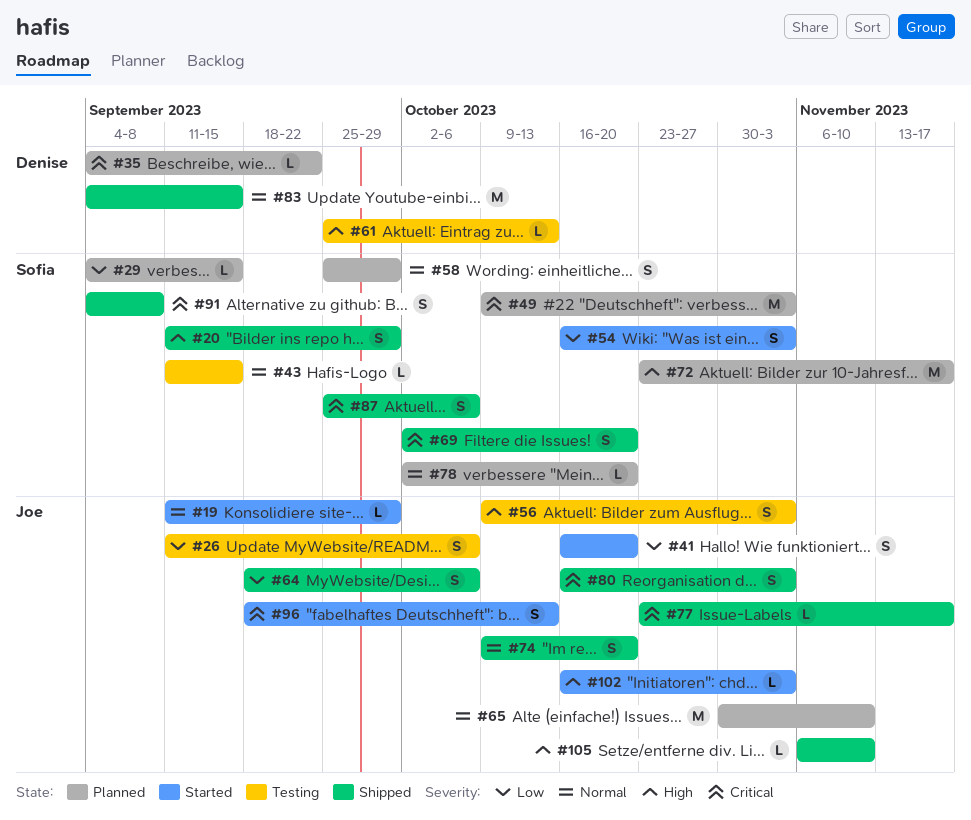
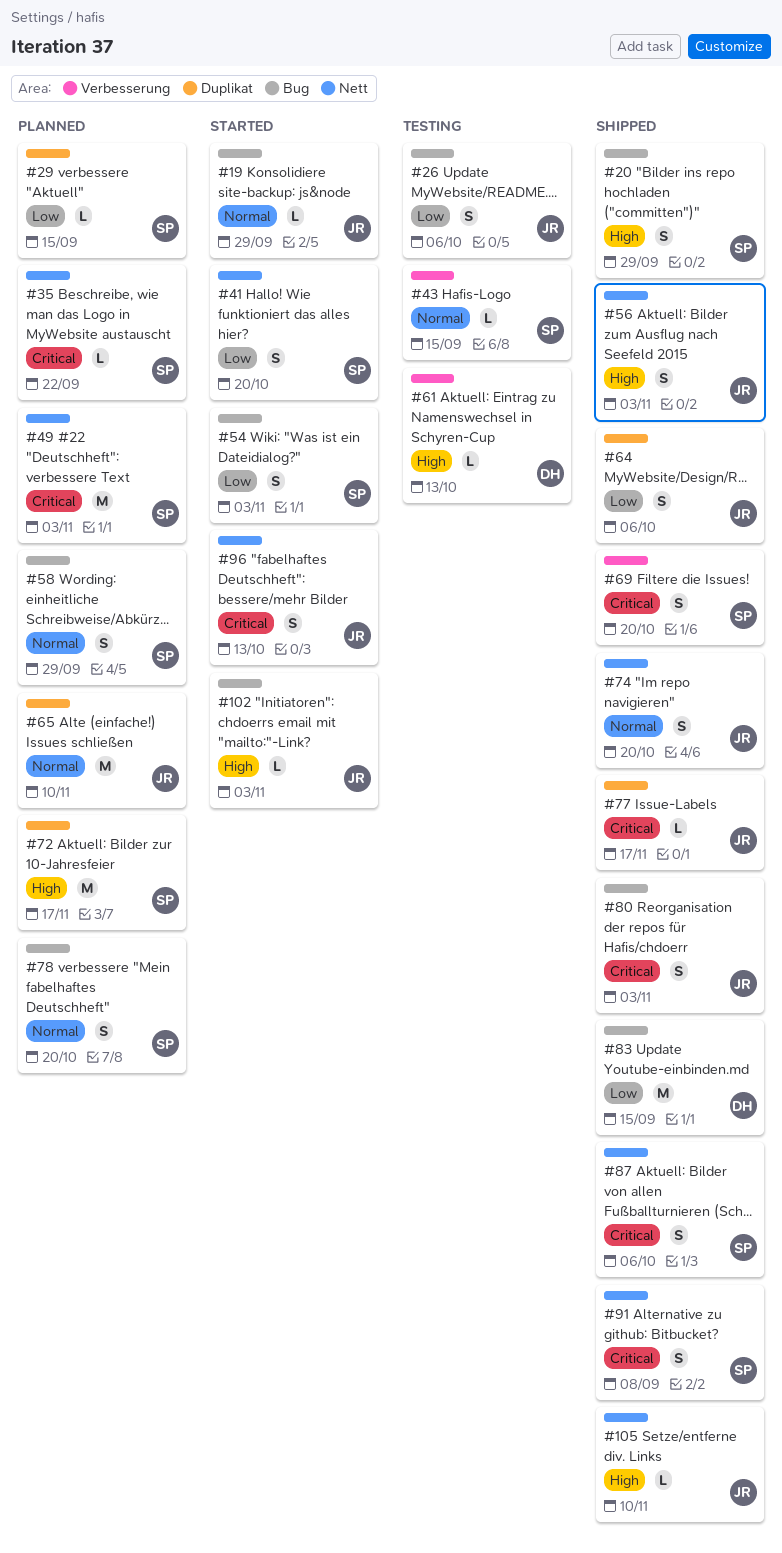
#35, owner: Denise -> Sofia
#41, owner: Joe -> Sofia
#56, status: Testing -> Shipped
#78, estimate: L -> S
#83, priority: Normal -> Low

